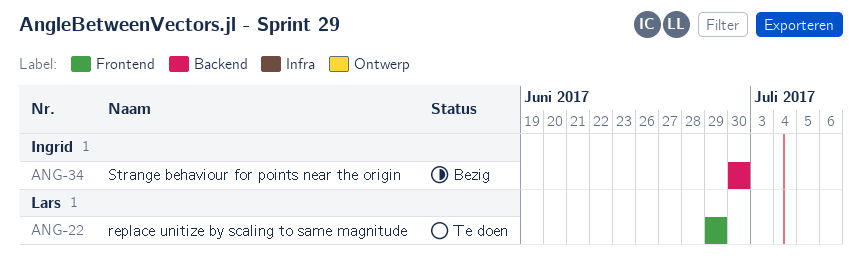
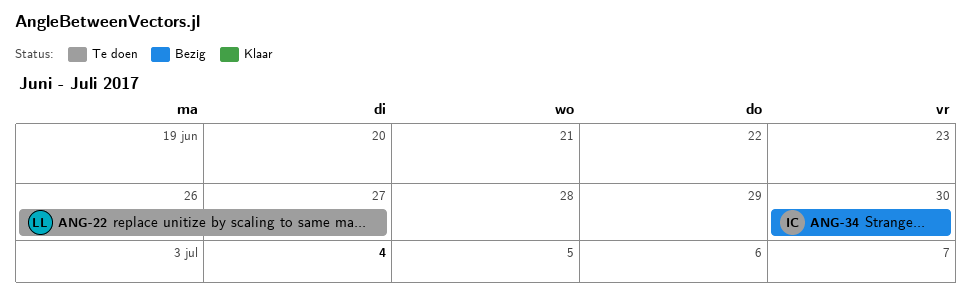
ANG-22, start: Jun 29 -> Jun 26
ANG-22, due: Jun 29 -> Jun 27

